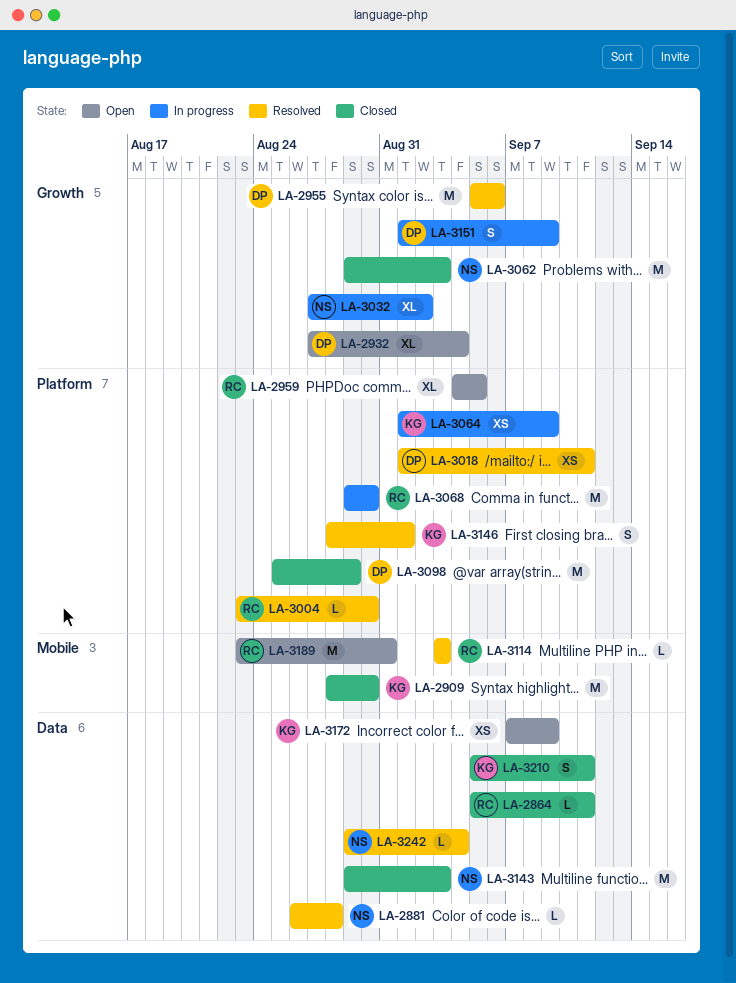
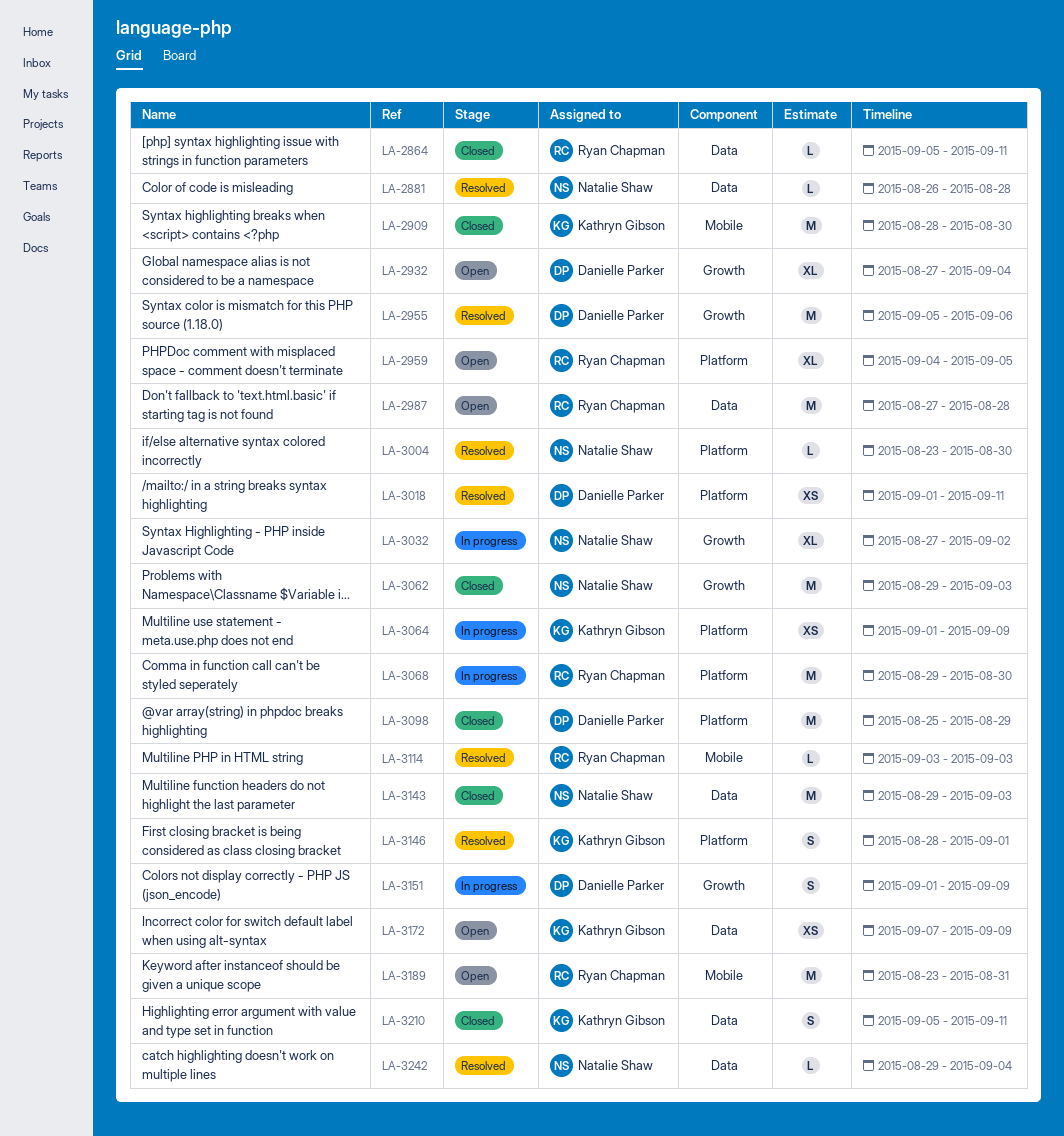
LA-2987: none -> present
LA-3004, owner: Ryan Chapman -> Natalie Shaw

